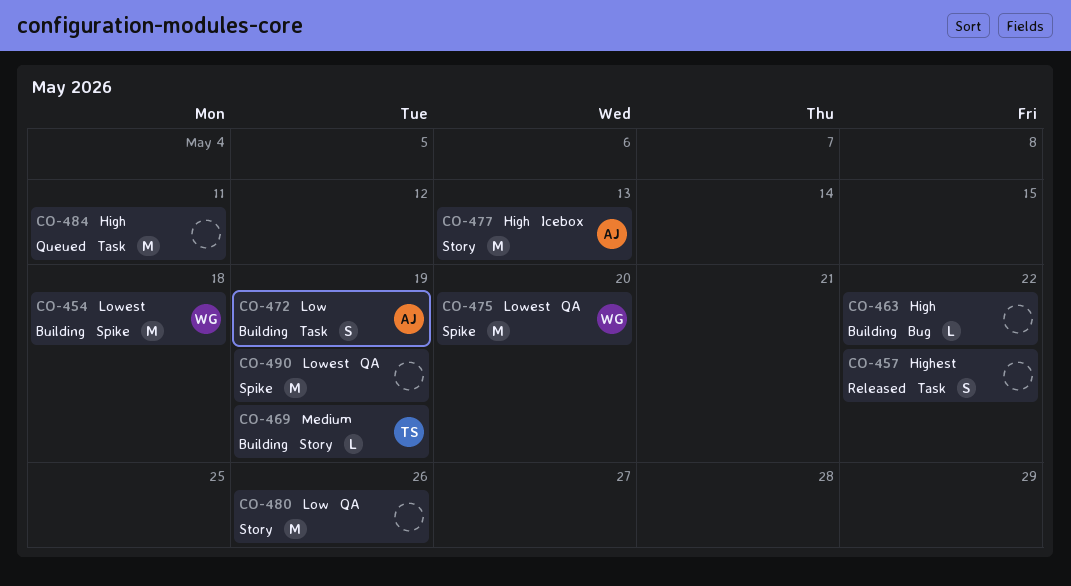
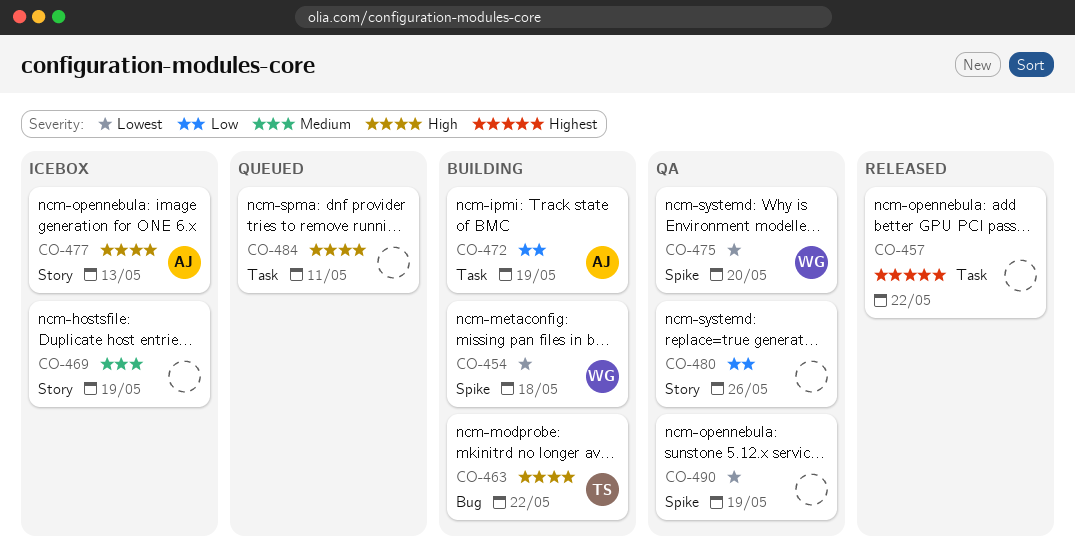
CO-463, owner: none -> TS
CO-469, status: Building -> Icebox
CO-469, owner: TS -> none

